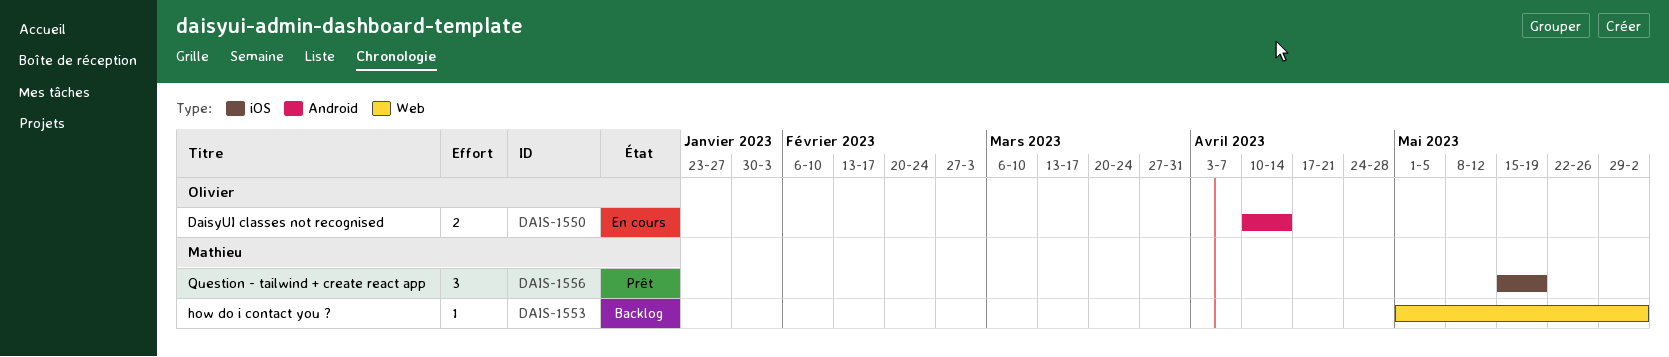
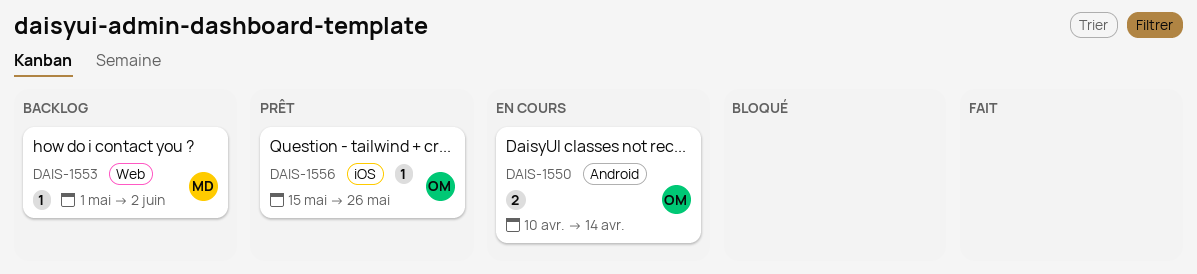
DAIS-1556, owner: Mathieu -> Olivier
DAIS-1556, estimate: 3 -> 1
DAIS-1556, due: May 19 -> May 26

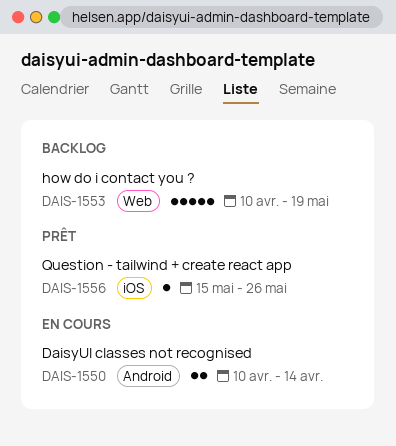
DAIS-1553, estimate: 1 -> 5
DAIS-1553, start: May 1 -> Apr 10
DAIS-1553, due: Jun 2 -> May 19

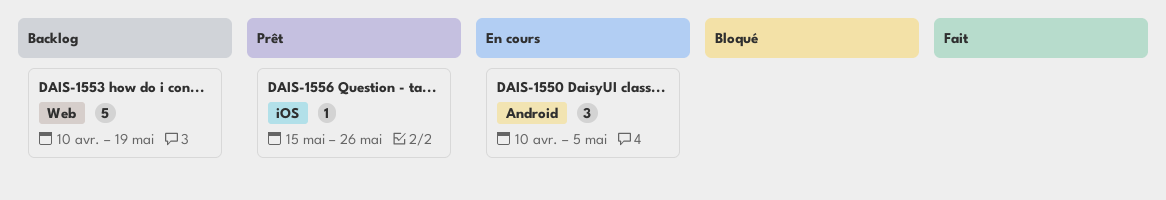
DAIS-1550, estimate: 2 -> 3
DAIS-1550, due: Apr 14 -> May 5

